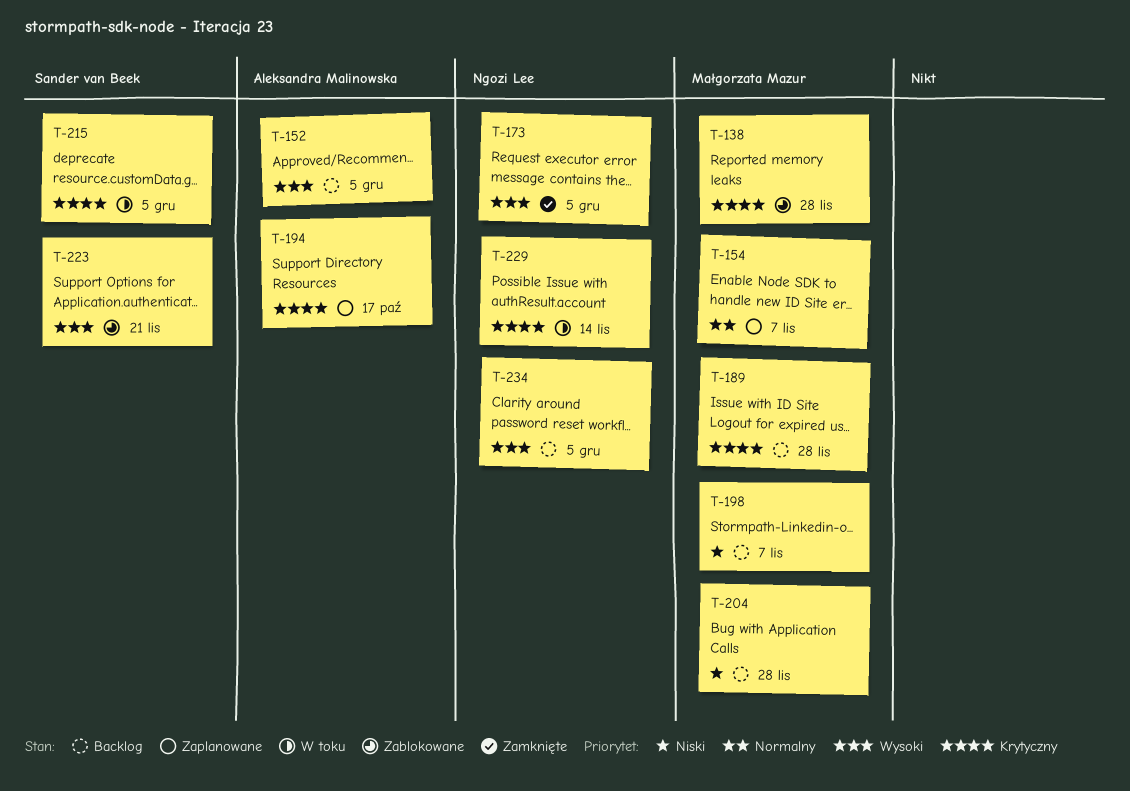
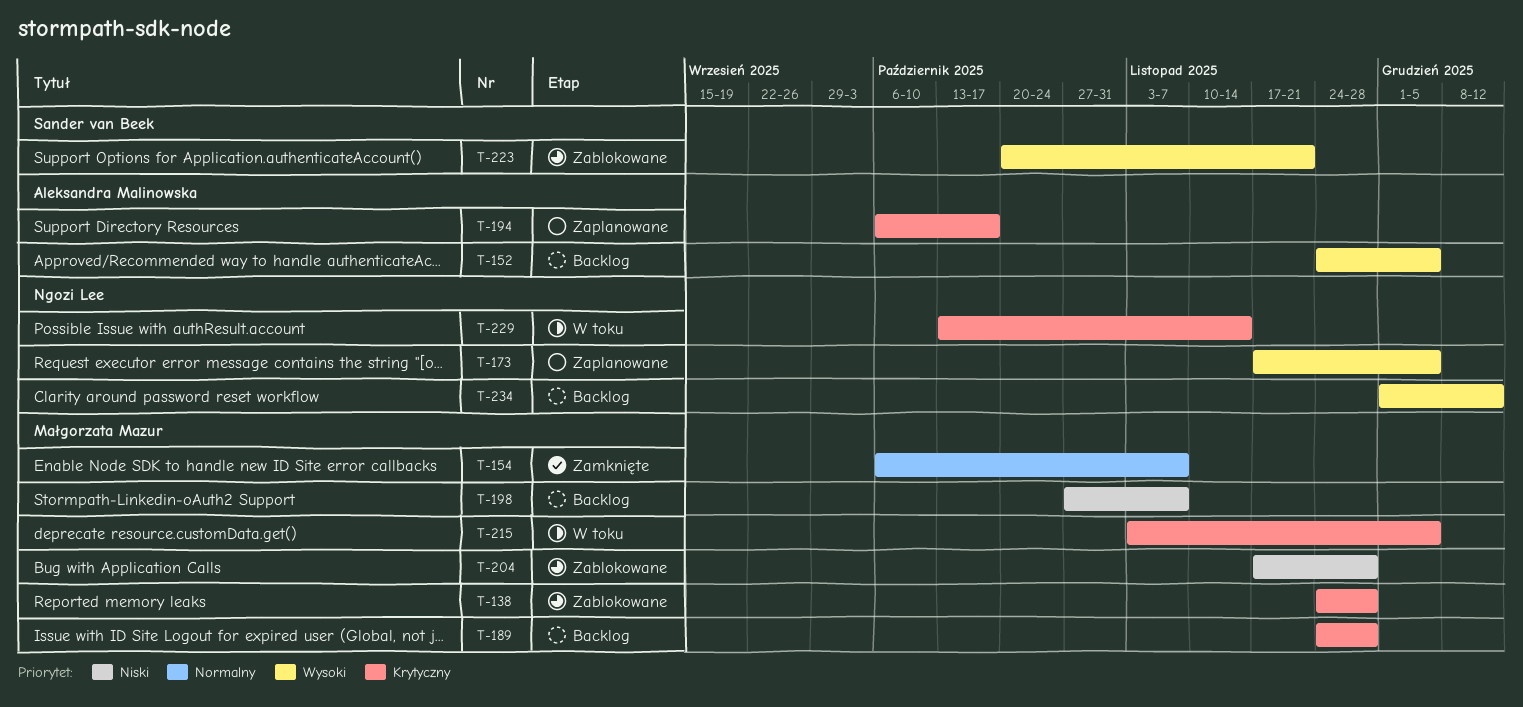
T-154, status: Zaplanowane -> Zamknięte
T-173, status: Zamknięte -> Zaplanowane
T-204, status: Backlog -> Zablokowane
T-215, owner: Sander van Beek -> Małgorzata Mazur
T-234, due: Dec 5 -> Dec 12

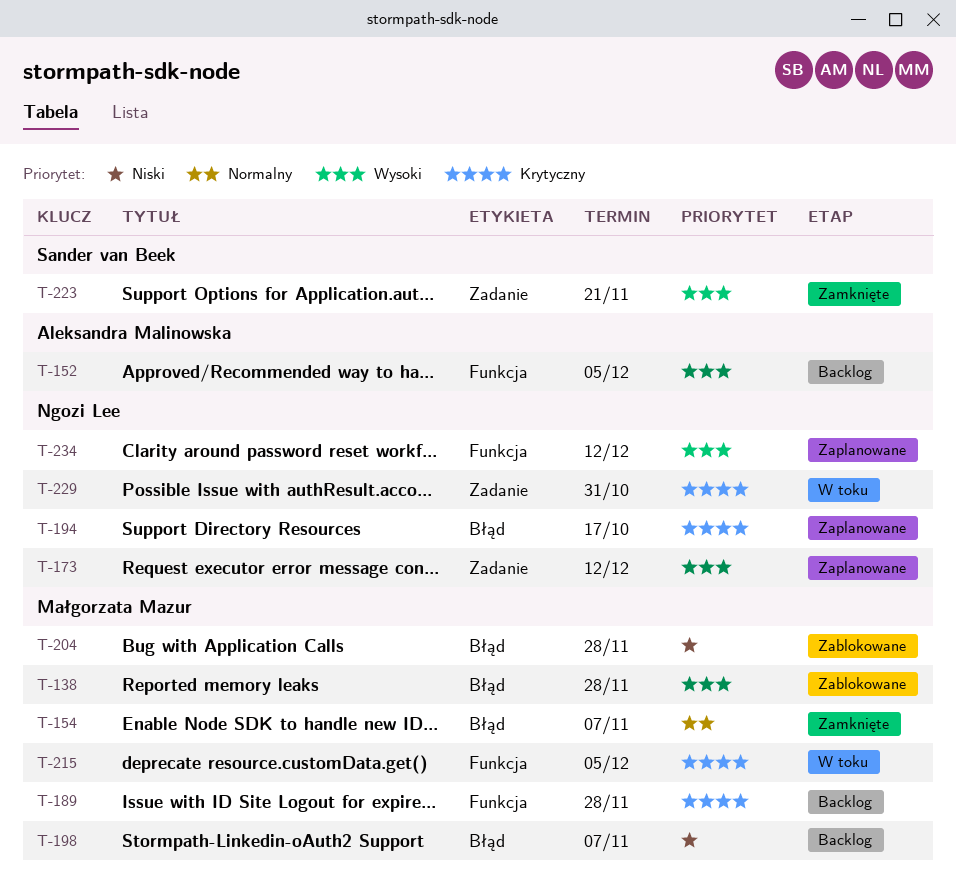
T-138, priority: Krytyczny -> Wysoki
T-173, due: Dec 5 -> Dec 12
T-194, owner: Aleksandra Malinowska -> Ngozi Lee
T-223, status: Zablokowane -> Zamknięte
T-229, due: Nov 14 -> Oct 31
T-234, status: Backlog -> Zaplanowane

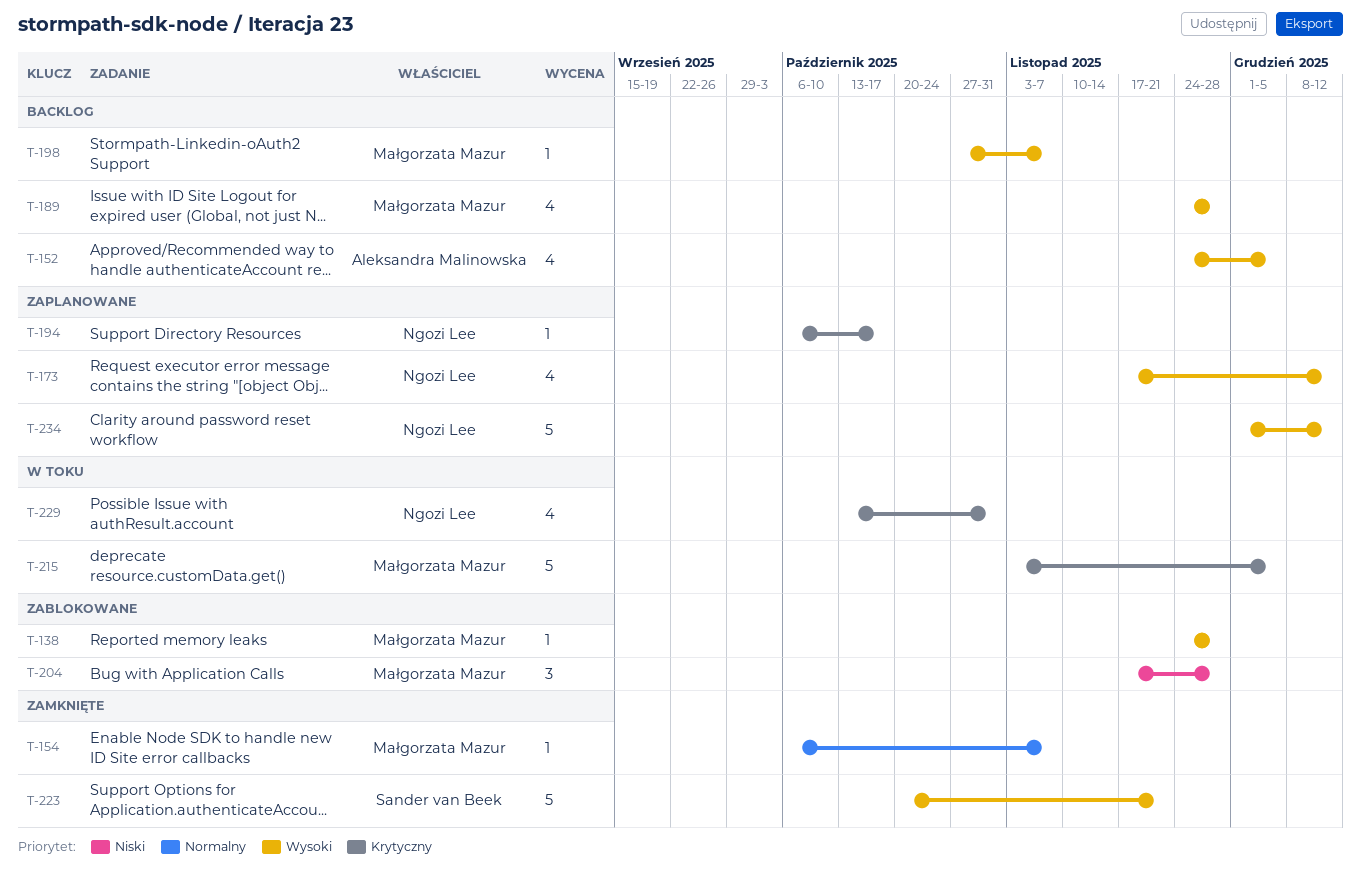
T-189, priority: Krytyczny -> Wysoki
T-198, priority: Niski -> Wysoki

